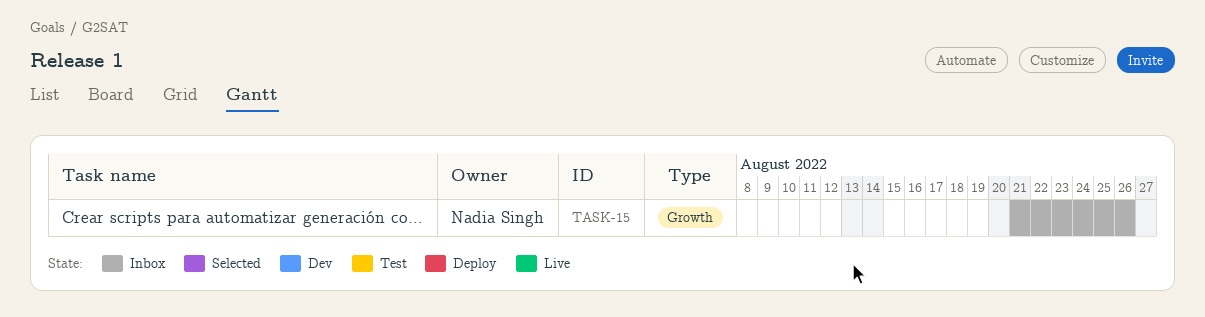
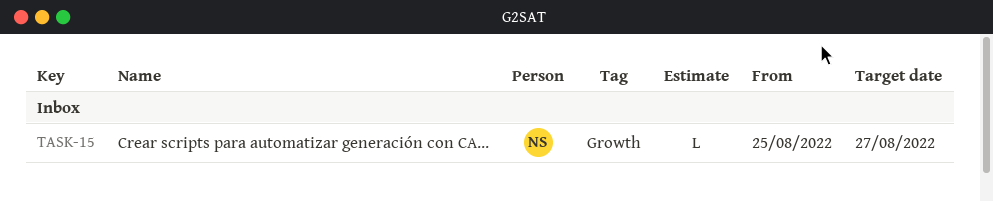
TASK-15, start: Aug 21 -> Aug 25
TASK-15, due: Aug 26 -> Aug 27

